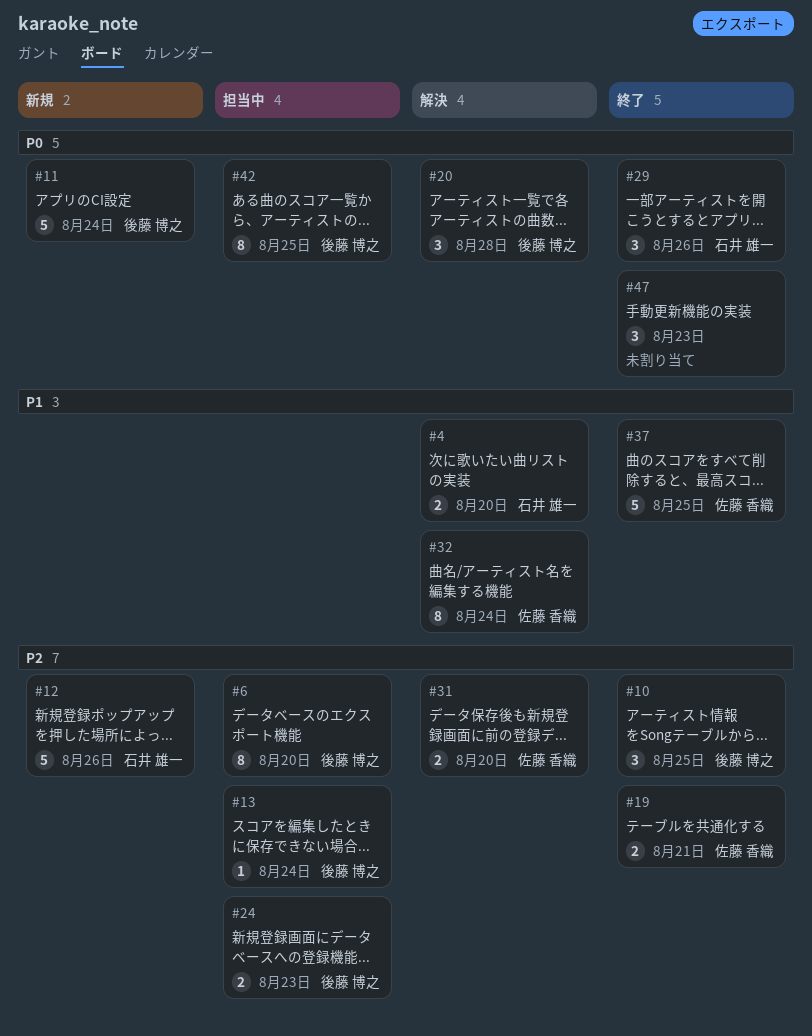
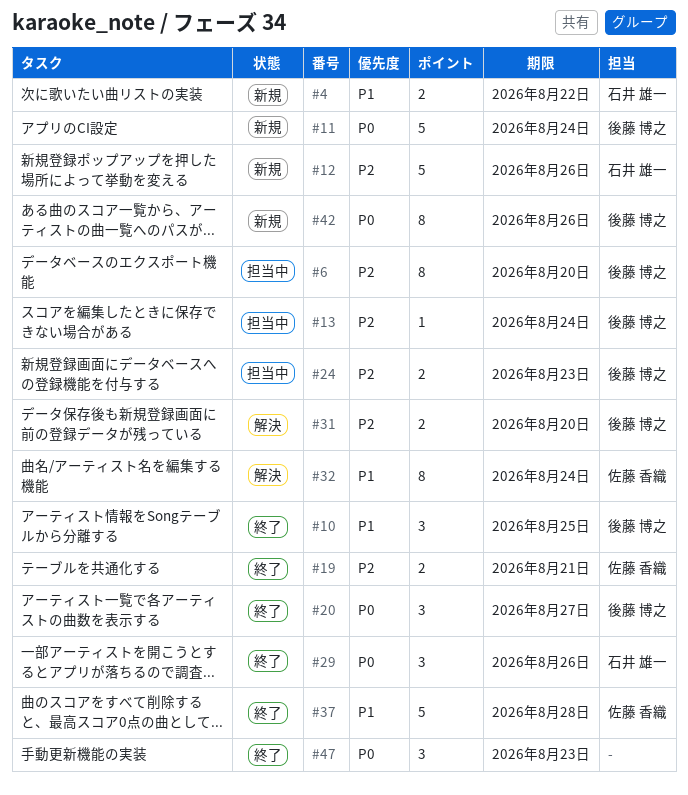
#4, status: 解決 -> 新規
#4, due: Aug 20 -> Aug 22
#10, priority: P2 -> P1
#20, status: 解決 -> 終了
#20, due: Aug 28 -> Aug 27
#31, owner: 佐藤 香織 -> 後藤 博之
#37, due: Aug 25 -> Aug 28
#42, status: 担当中 -> 新規
#42, due: Aug 25 -> Aug 26

